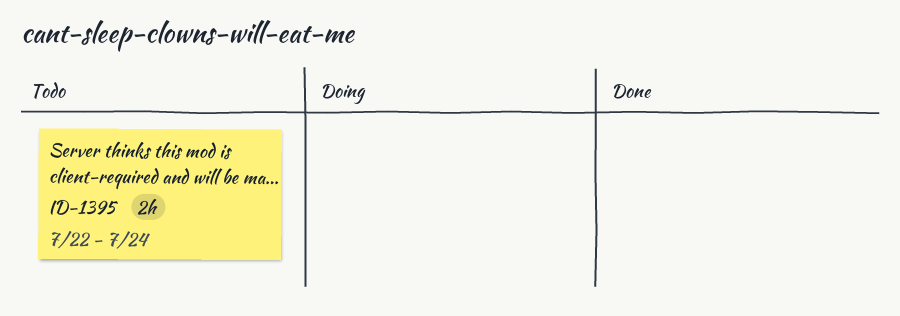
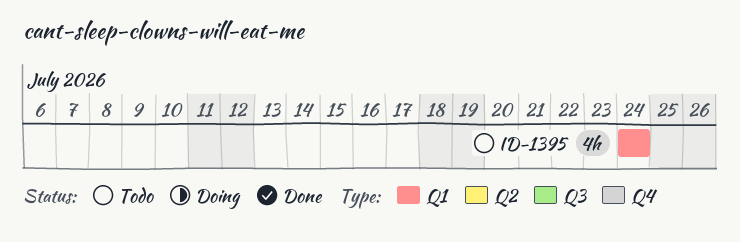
ID-1395, estimate: 2h -> 4h
ID-1395, start: Jul 22 -> Jul 24

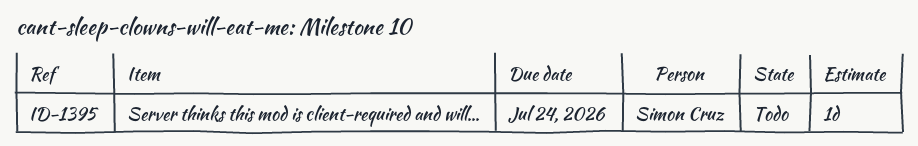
ID-1395, estimate: 4h -> 1d

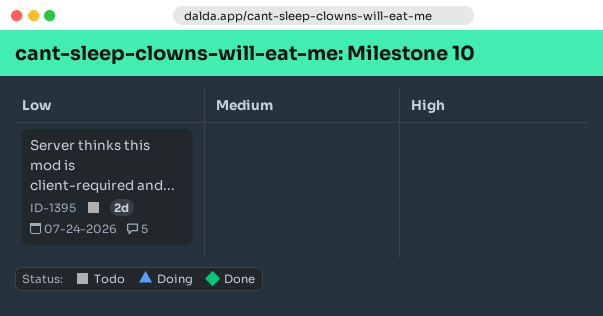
ID-1395, estimate: 1d -> 2d

